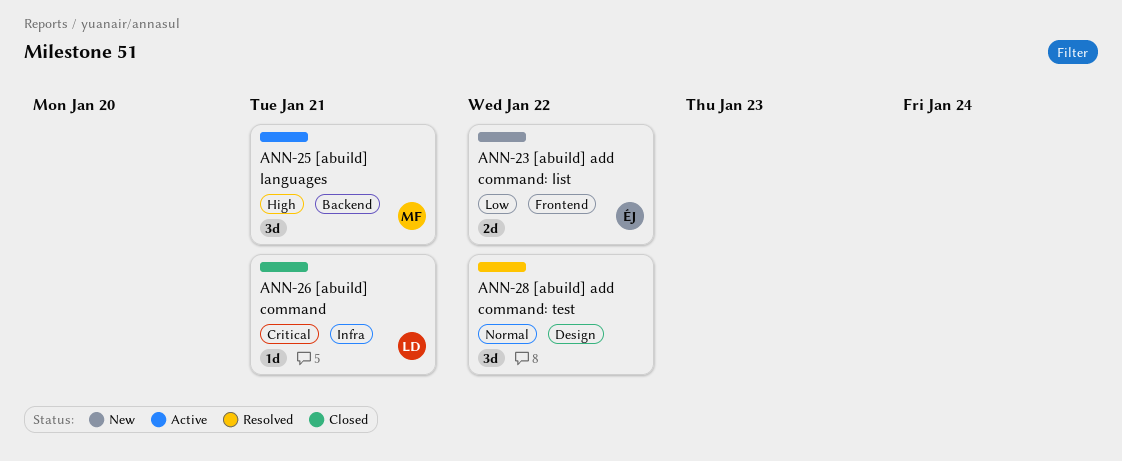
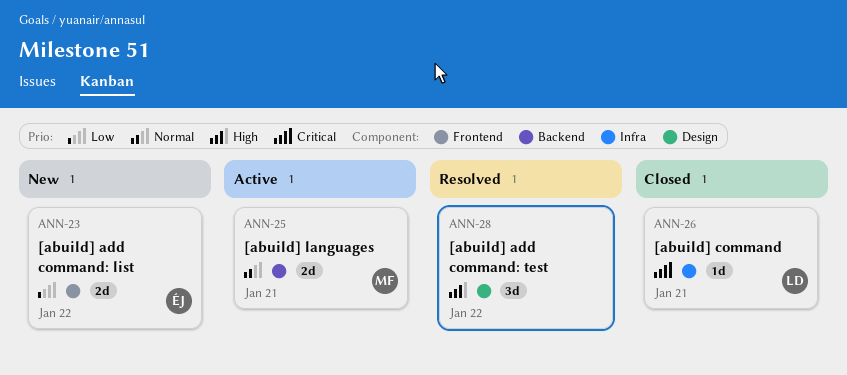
ANN-25, priority: High -> Normal
ANN-25, estimate: 3d -> 2d
ANN-28, priority: Normal -> High

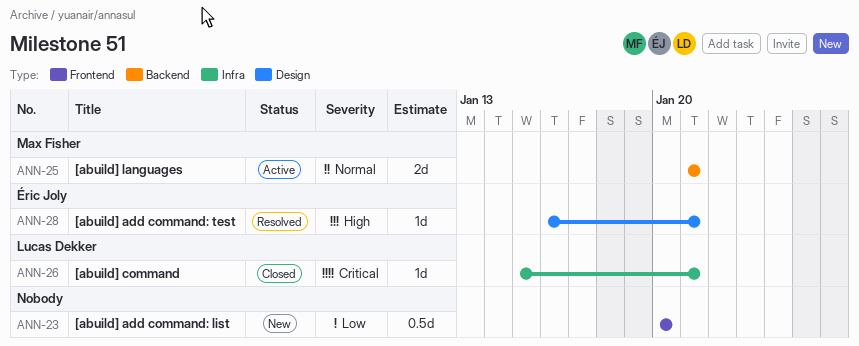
ANN-23, owner: Éric Joly -> none
ANN-23, estimate: 2d -> 0.5d
ANN-23, due: Jan 22 -> Jan 20
ANN-28, owner: none -> Éric Joly
ANN-28, estimate: 3d -> 1d
ANN-28, due: Jan 22 -> Jan 21

